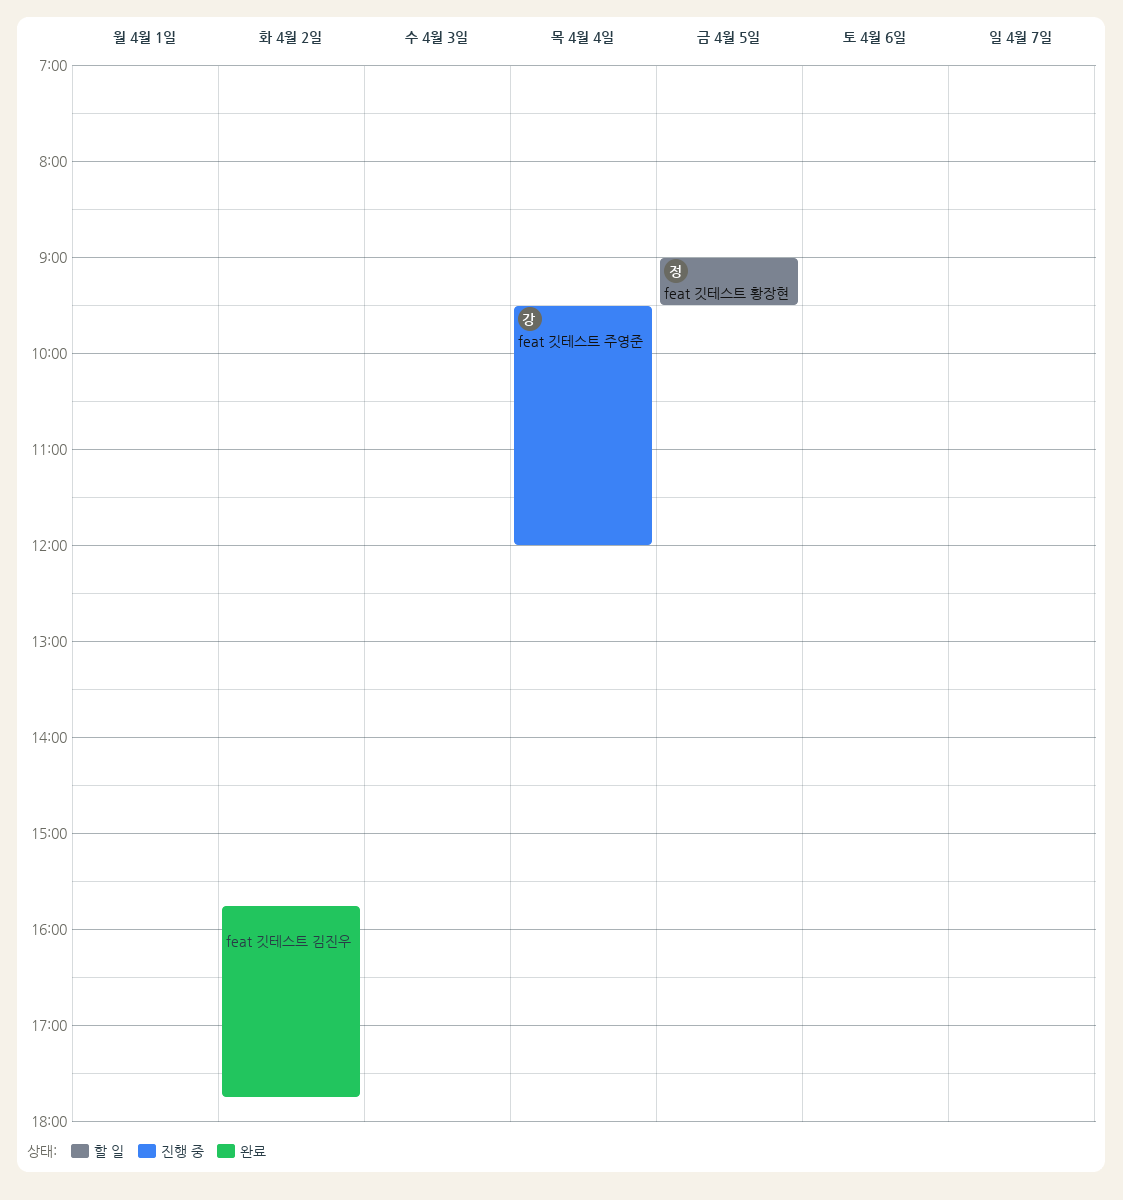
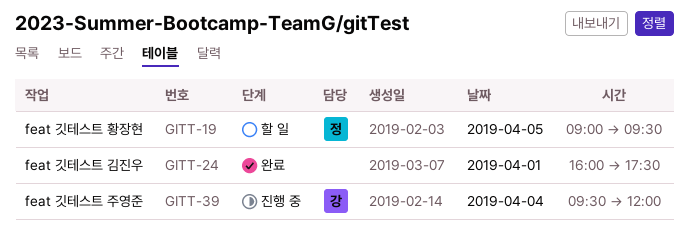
feat 깃테스트 김진우, day: Apr 2 -> Apr 1
feat 깃테스트 김진우, begins: 15:45 -> 16:00
feat 깃테스트 김진우, ends: 17:45 -> 17:30

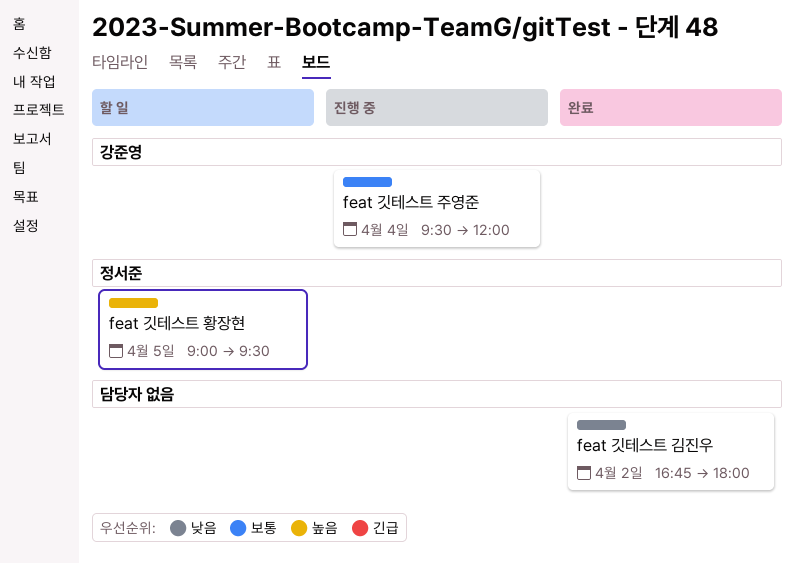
feat 깃테스트 김진우, day: Apr 1 -> Apr 2
feat 깃테스트 김진우, begins: 16:00 -> 16:45
feat 깃테스트 김진우, ends: 17:30 -> 18:00

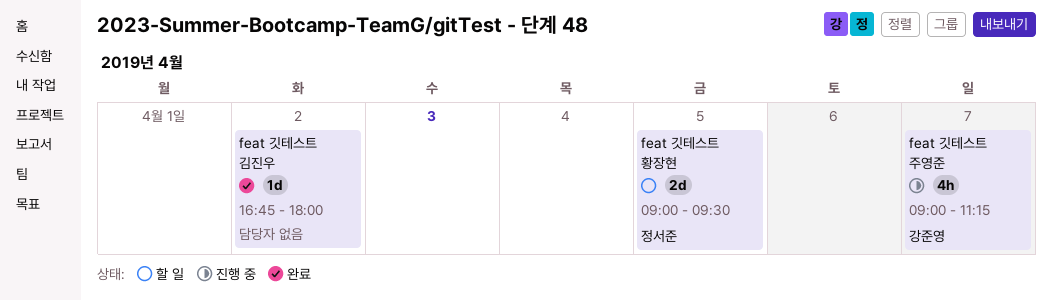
feat 깃테스트 주영준, day: Apr 4 -> Apr 7
feat 깃테스트 주영준, begins: 09:30 -> 09:00
feat 깃테스트 주영준, ends: 12:00 -> 11:15

